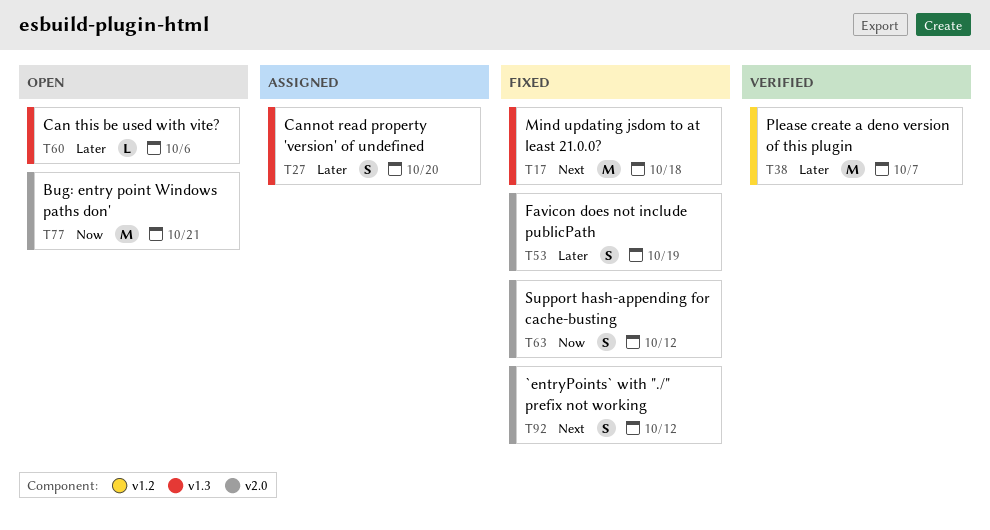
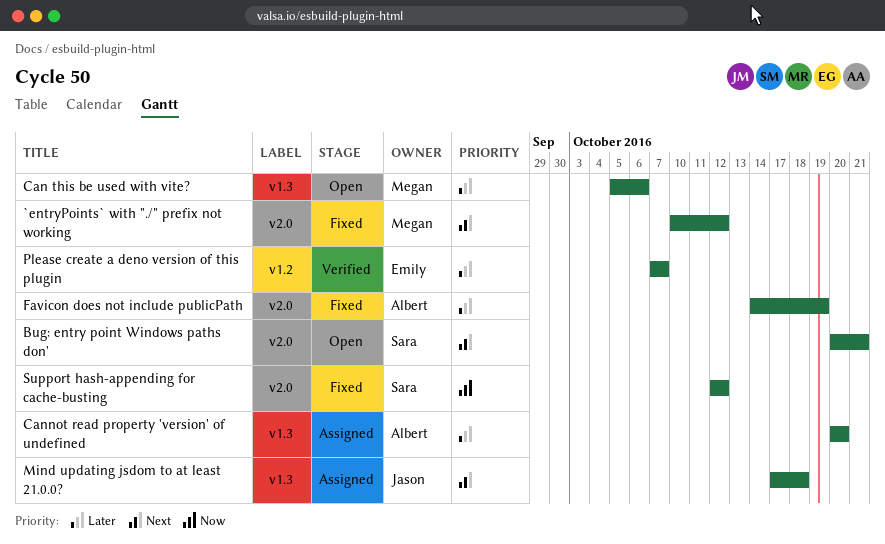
Bug: entry point Windows paths don', priority: Now -> Next
Mind updating jsdom to at least 21.0.0?, status: Fixed -> Assigned

